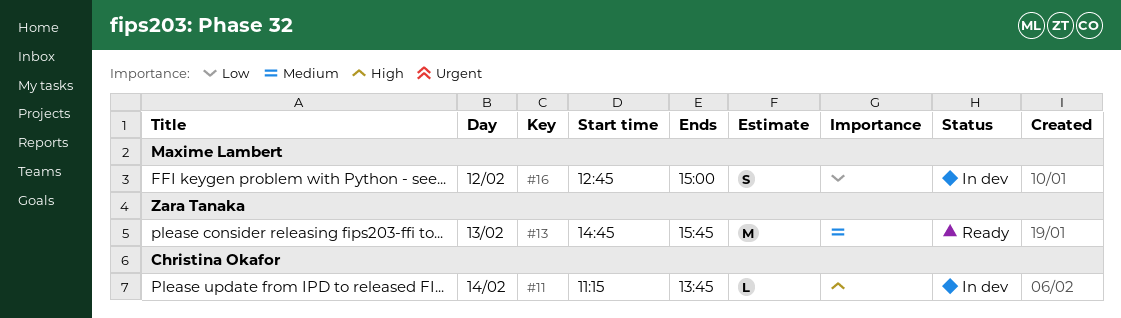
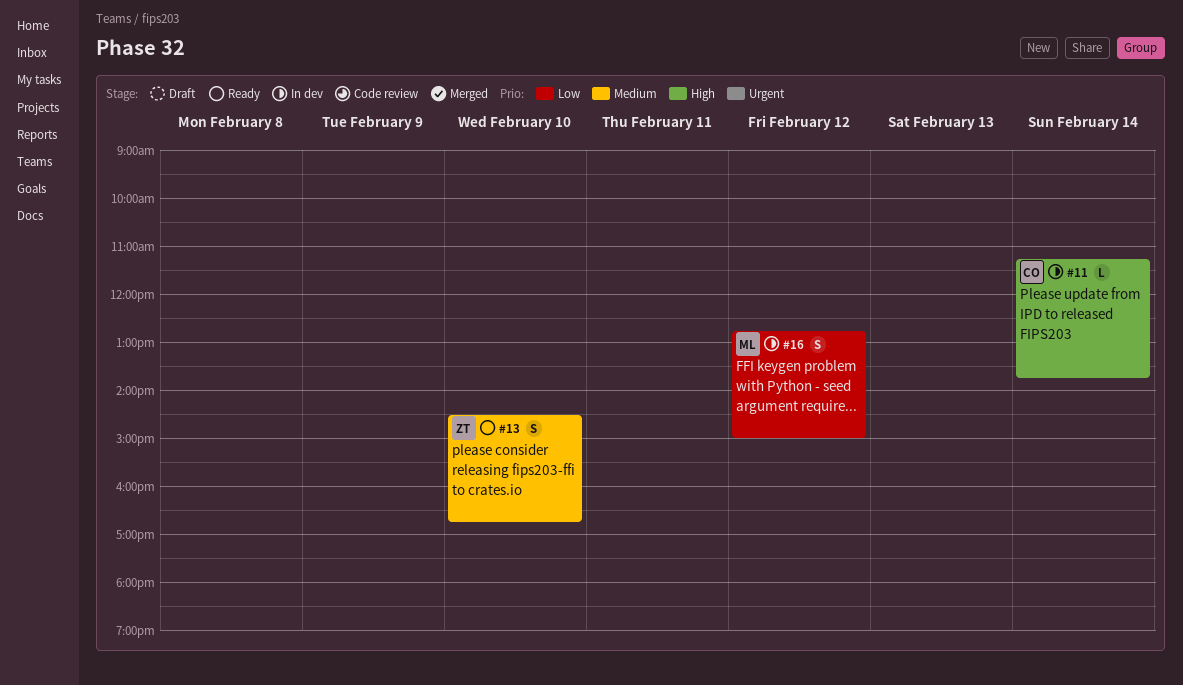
#13, estimate: M -> S
#13, day: Feb 13 -> Feb 10
#13, begins: 14:45 -> 14:30
#13, ends: 15:45 -> 16:45

